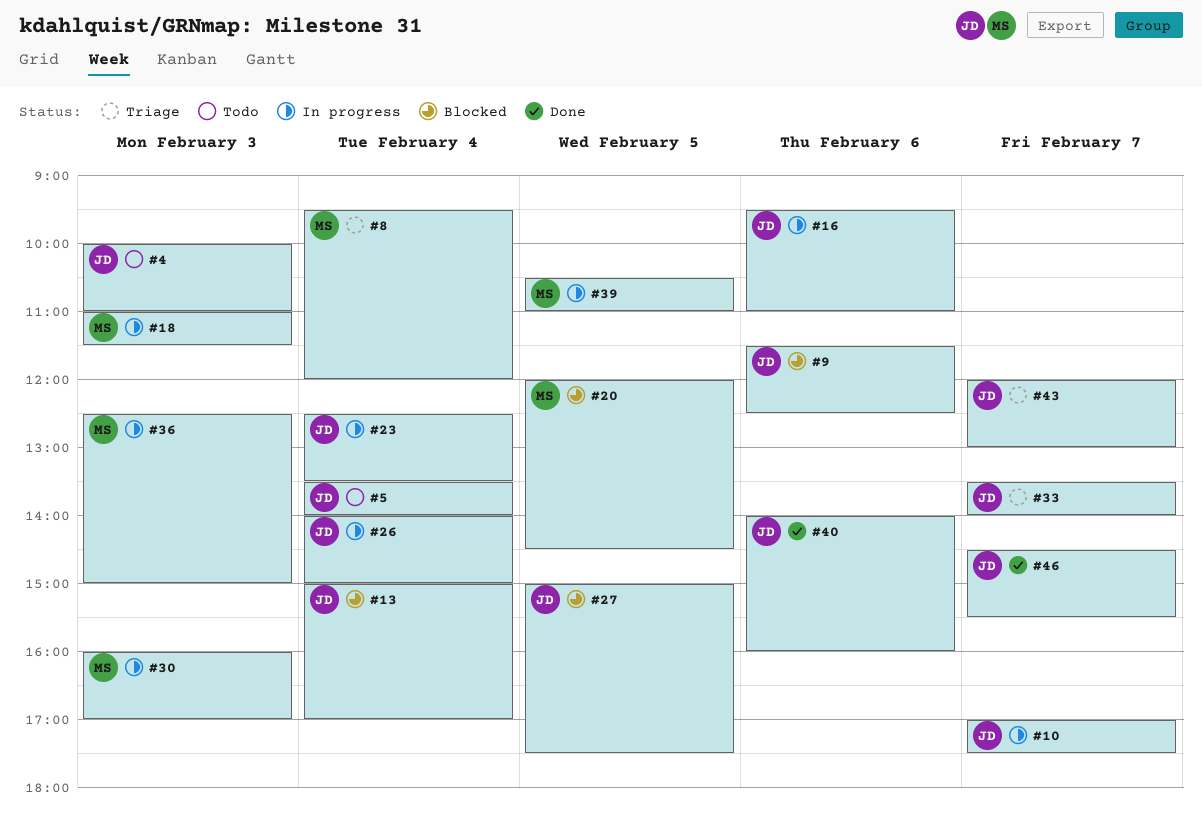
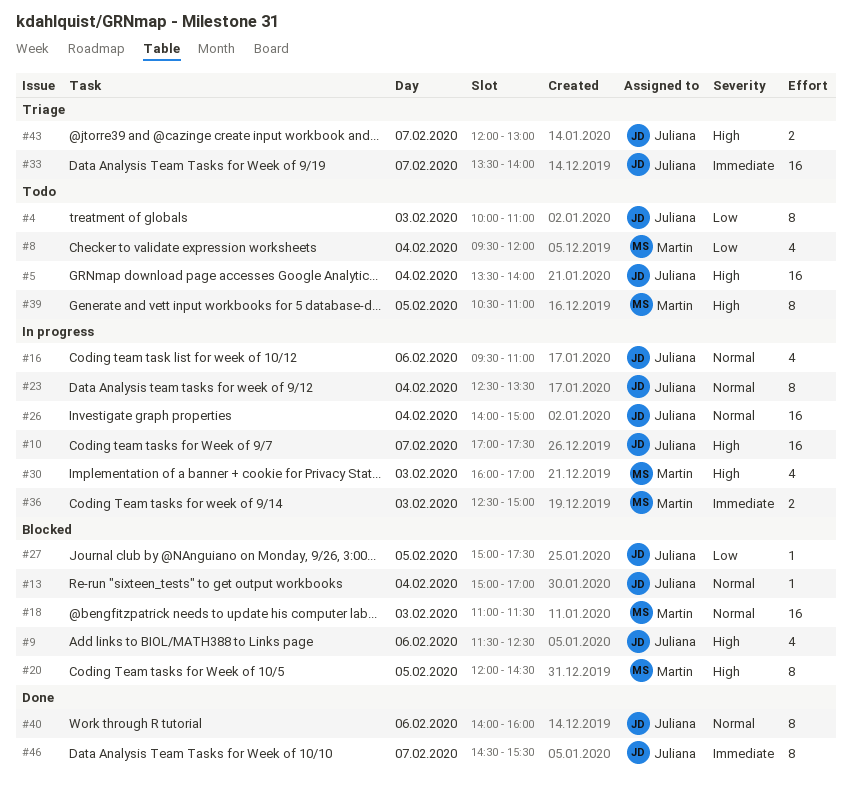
#8, status: Triage -> Todo
#18, status: In progress -> Blocked
#39, status: In progress -> Todo

